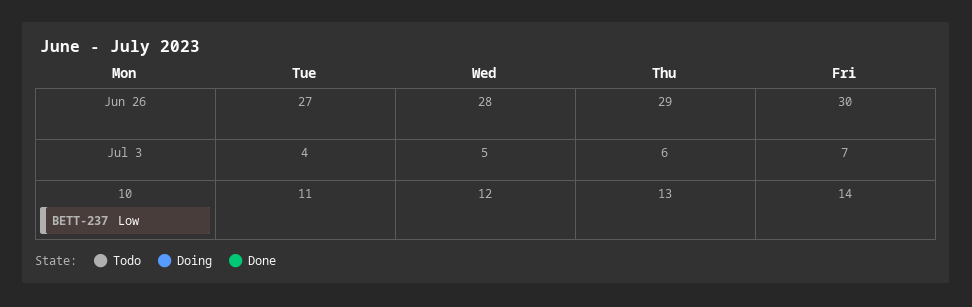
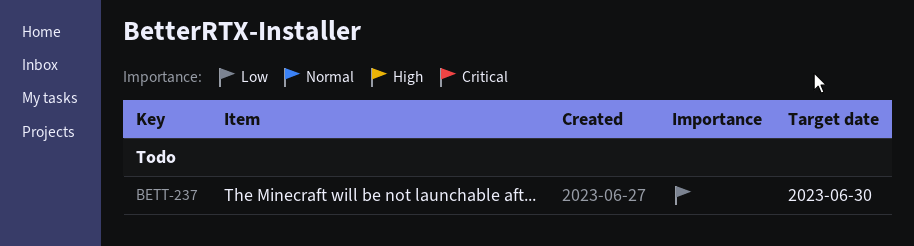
BETT-237, due: Jul 10 -> Jun 30

